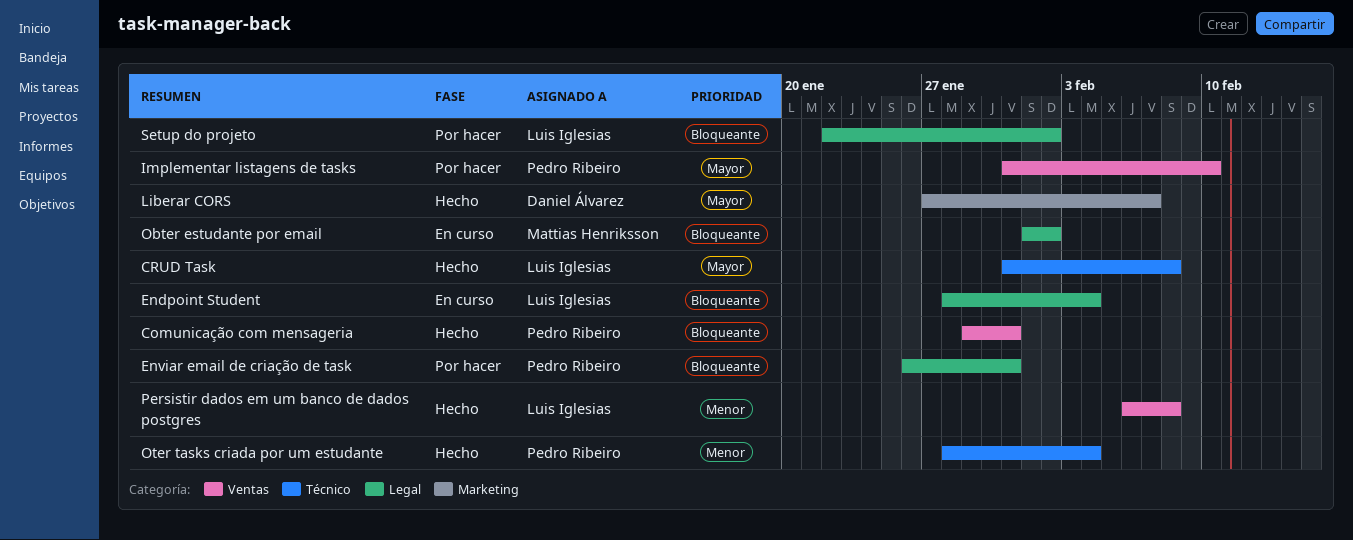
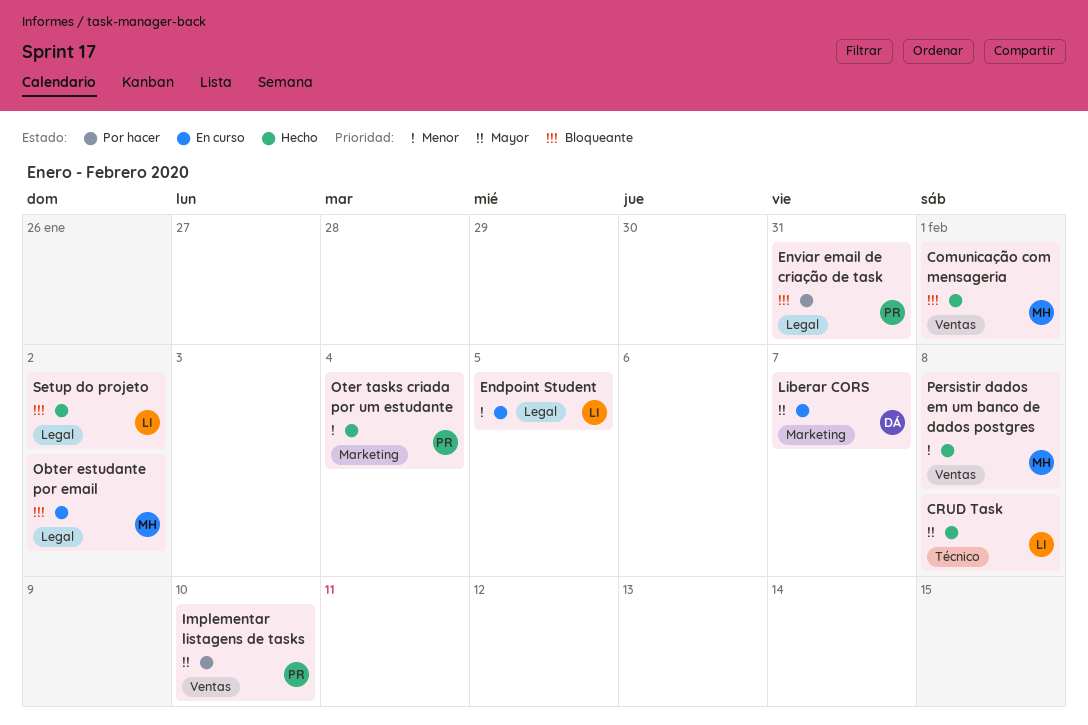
Comunicação com mensageria, owner: Pedro Ribeiro -> Mattias Henriksson
Comunicação com mensageria, due: Jan 31 -> Feb 1
Endpoint Student, priority: Bloqueante -> Menor
Endpoint Student, due: Feb 4 -> Feb 5
Liberar CORS, status: Hecho -> En curso
Oter tasks criada por um estudante, label: Técnico -> Marketing
Persistir dados em um banco de dados postgres, owner: Luis Iglesias -> Mattias Henriksson
Setup do projeto, status: Por hacer -> Hecho

